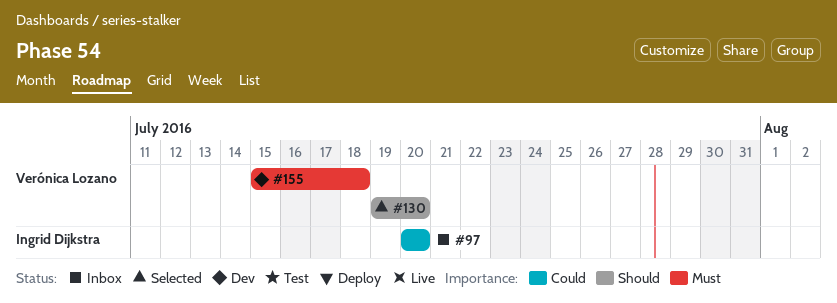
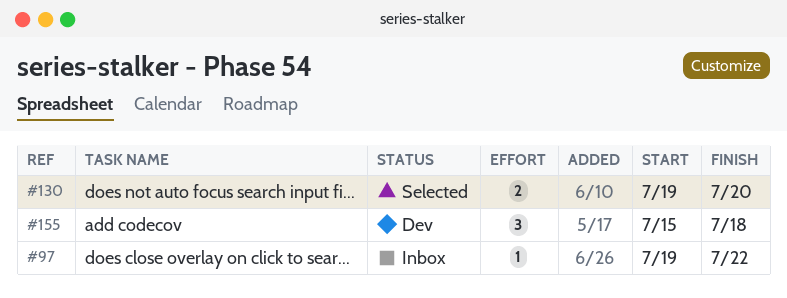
#97, start: Jul 20 -> Jul 19
#97, due: Jul 20 -> Jul 22

